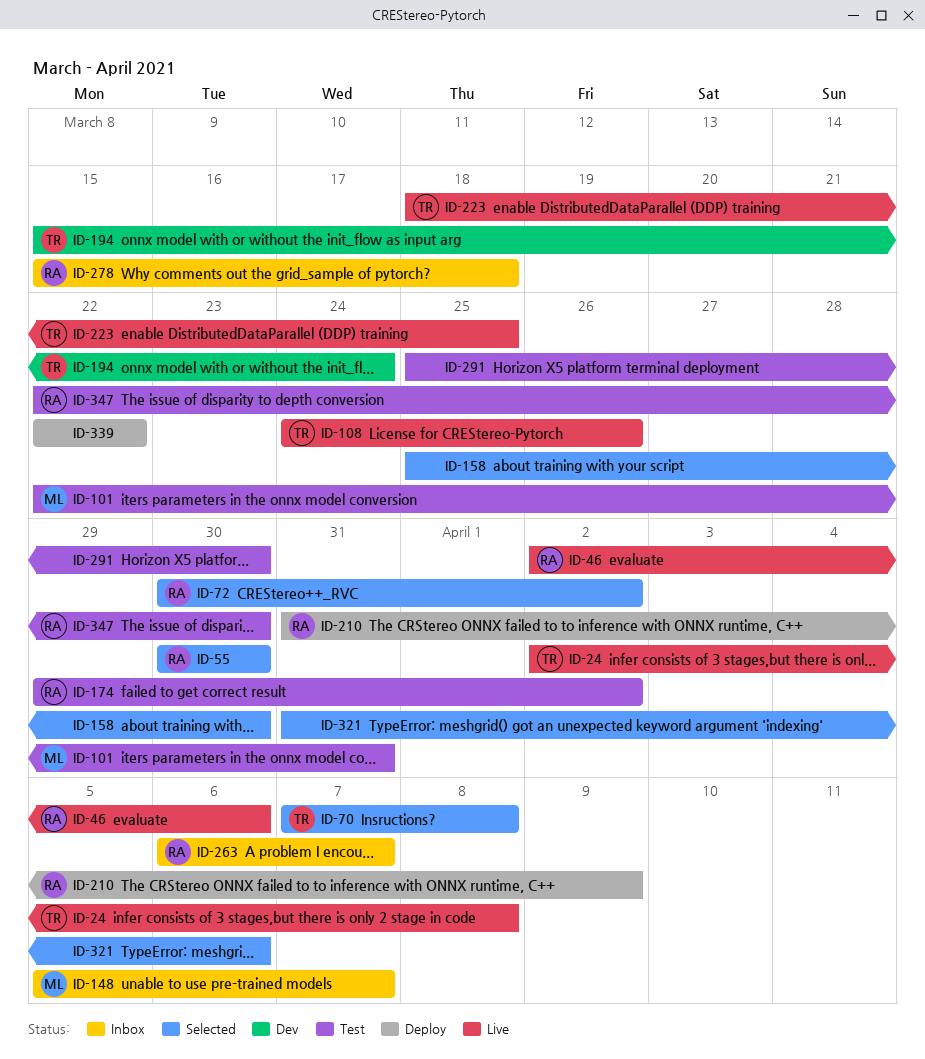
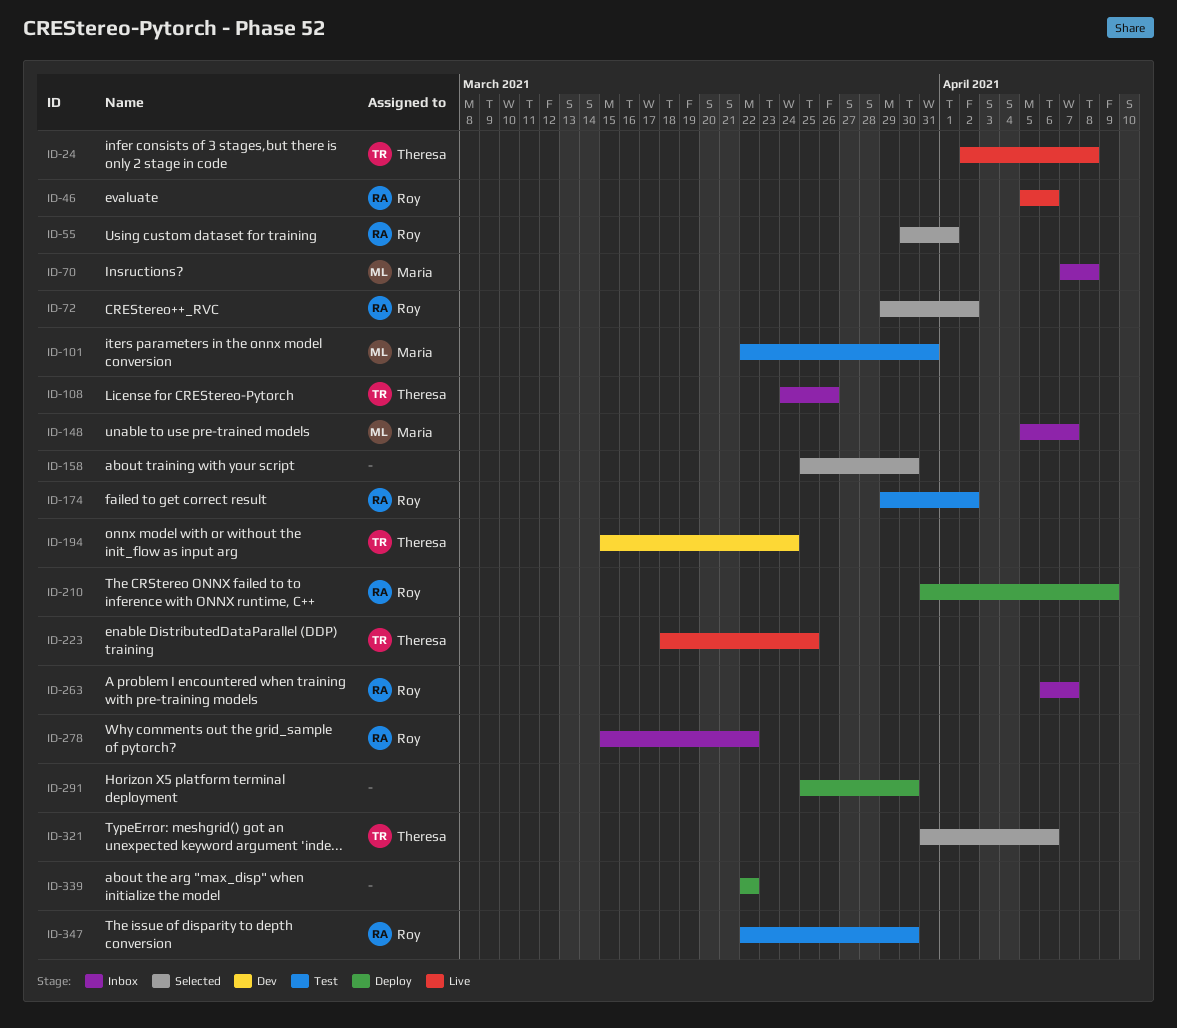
ID-46, start: Apr 2 -> Apr 5
ID-55, due: Mar 30 -> Apr 1
ID-70, status: Selected -> Inbox
ID-70, owner: Theresa -> Maria
ID-72, start: Mar 30 -> Mar 29
ID-108, status: Live -> Inbox
ID-278, due: Mar 18 -> Mar 22
ID-291, status: Test -> Deploy
ID-321, owner: none -> Theresa

